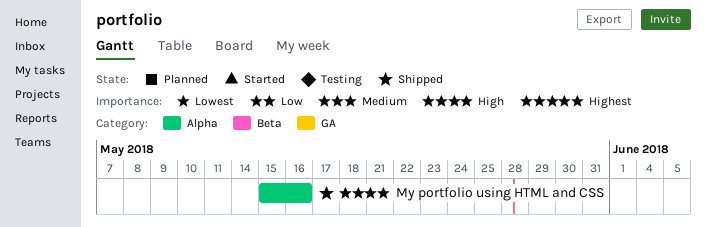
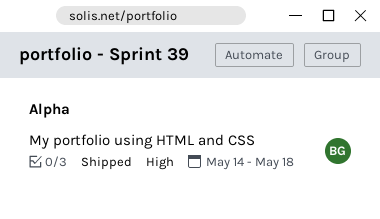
My portfolio using HTML and CSS, start: May 15 -> May 14
My portfolio using HTML and CSS, due: May 16 -> May 18

